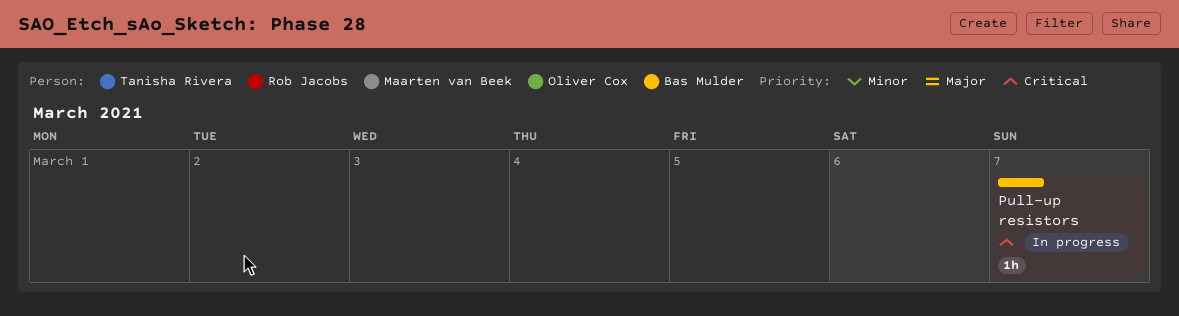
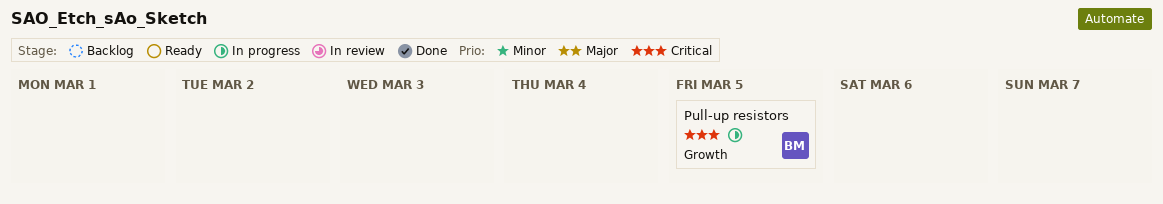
Pull-up resistors, due: Mar 7 -> Mar 5

